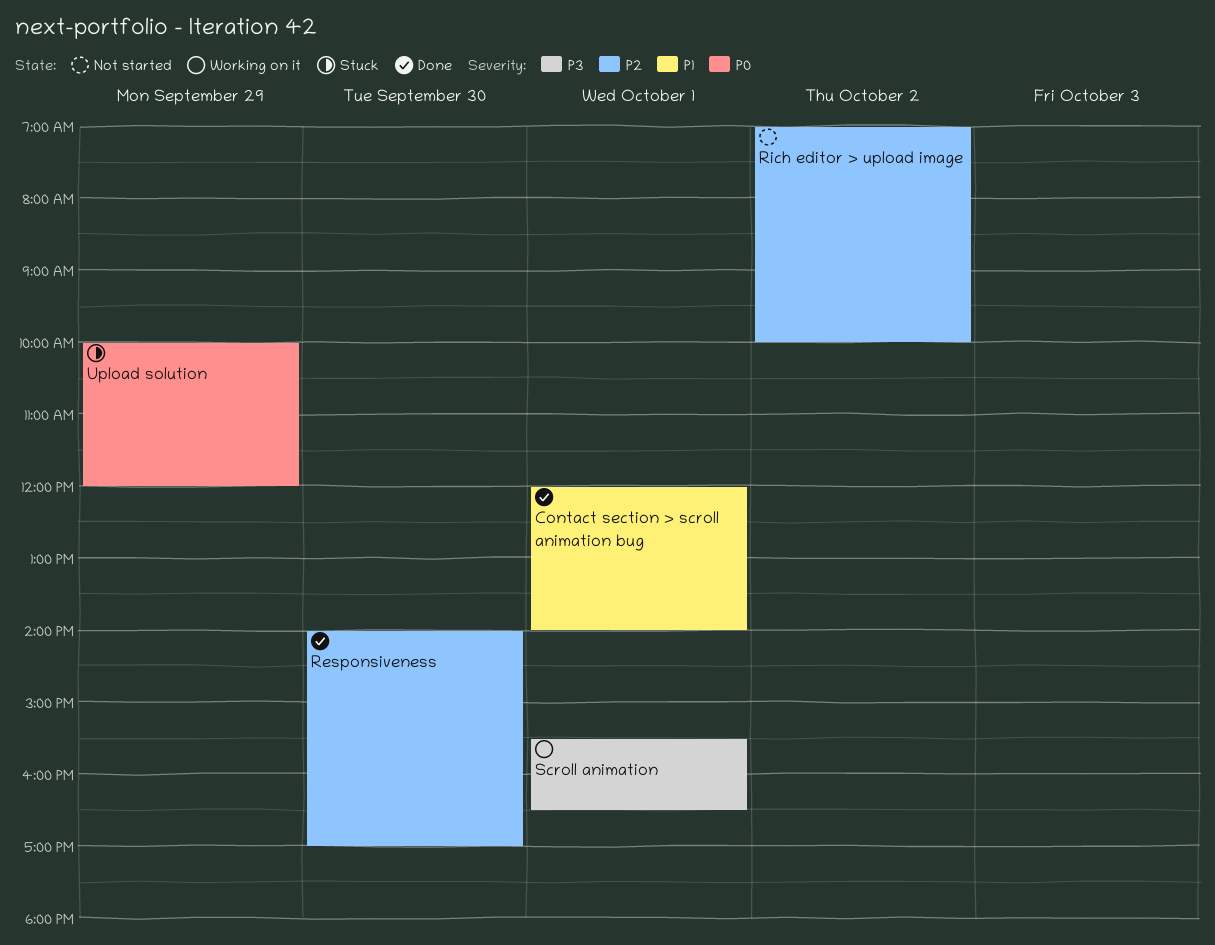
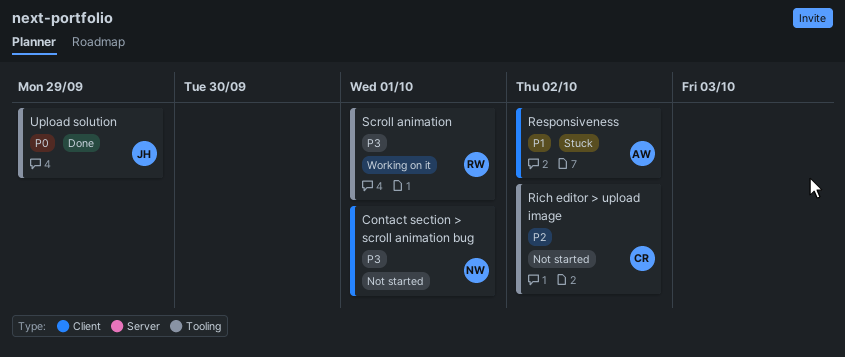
Contact section > scroll animation bug, status: Done -> Not started
Contact section > scroll animation bug, priority: P1 -> P3
Responsiveness, status: Done -> Stuck
Responsiveness, priority: P2 -> P1
Responsiveness, day: Sep 30 -> Oct 2
Upload solution, status: Stuck -> Done

